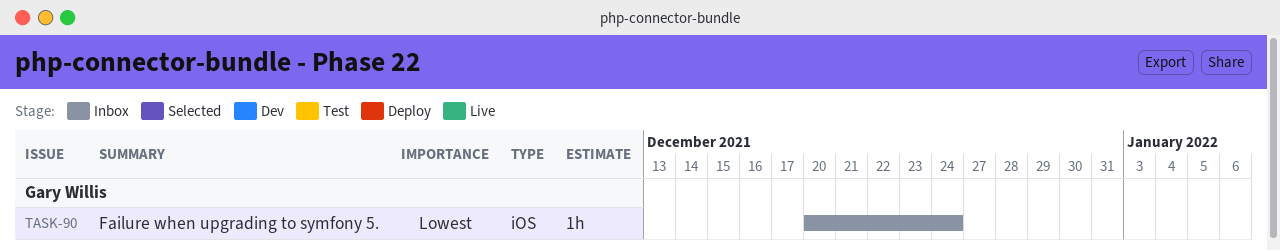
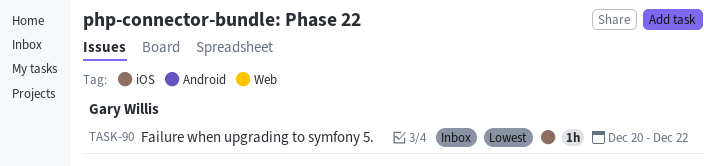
TASK-90, due: Dec 24 -> Dec 22

